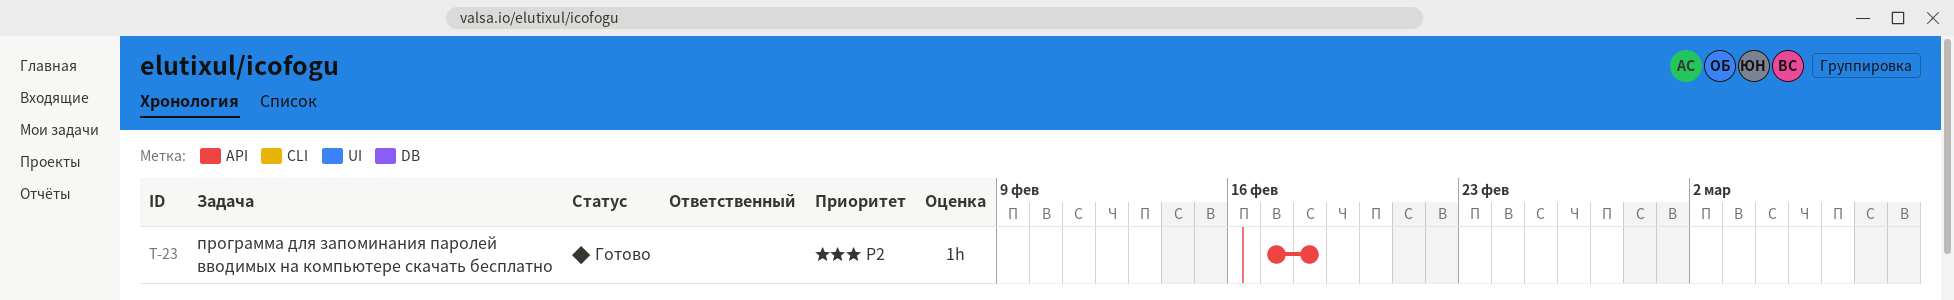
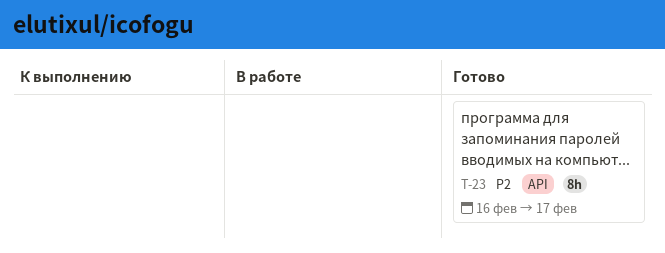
T-23, estimate: 1h -> 8h
T-23, start: Feb 17 -> Feb 16
T-23, due: Feb 18 -> Feb 17

